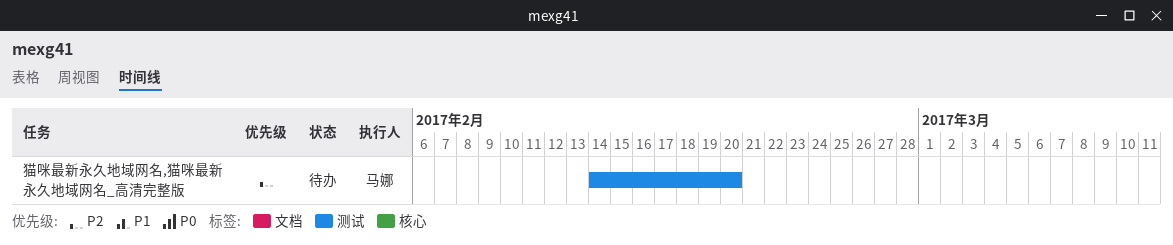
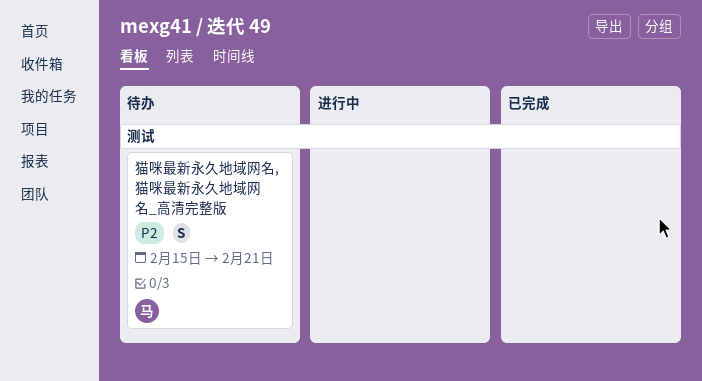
猫咪最新永久地域网名,猫咪最新永久地域网名_高清完整版, start: Feb 14 -> Feb 15
猫咪最新永久地域网名,猫咪最新永久地域网名_高清完整版, due: Feb 20 -> Feb 21

